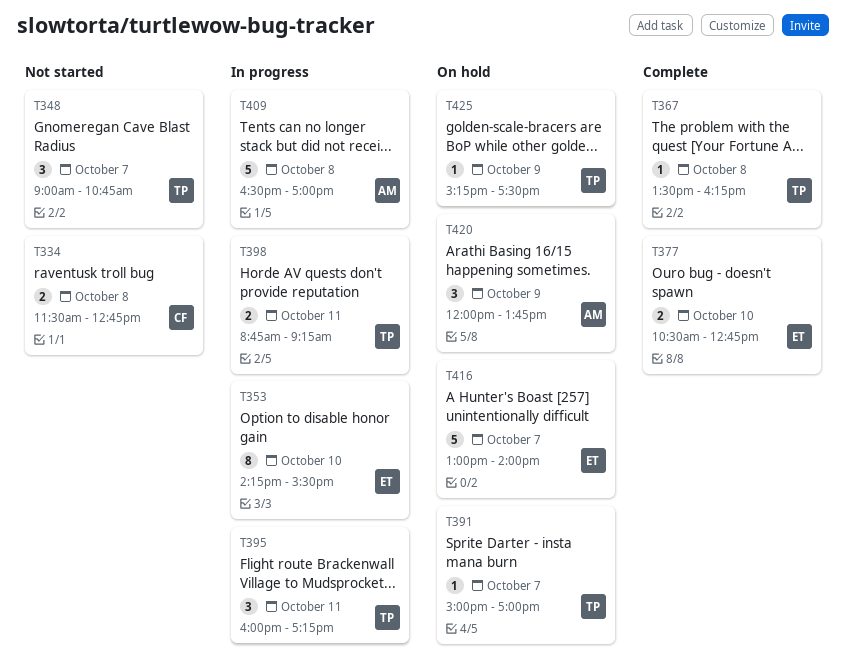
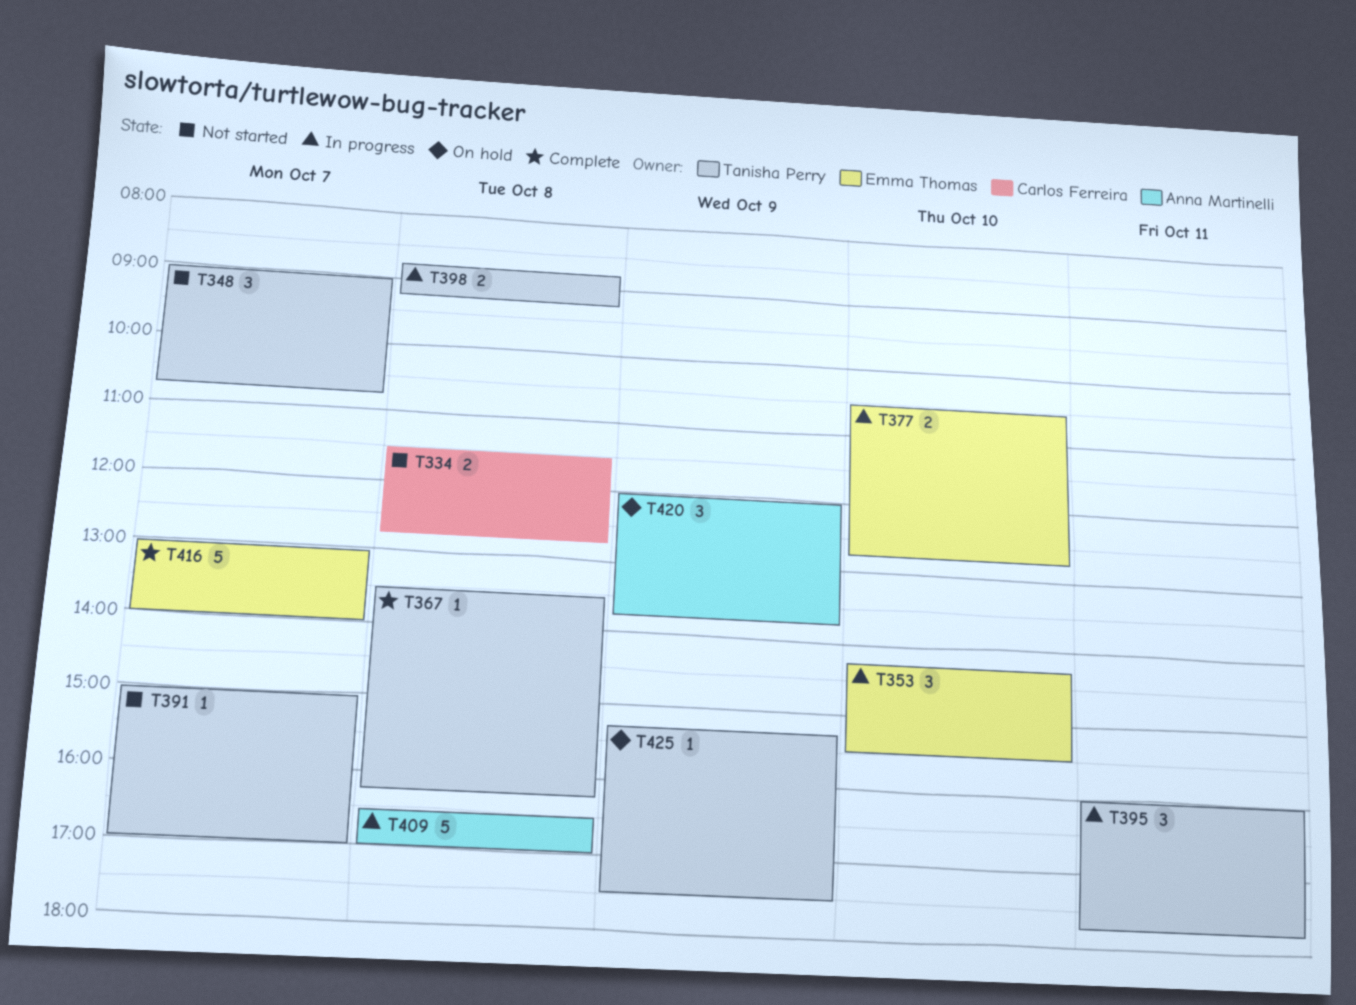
T353, estimate: 8 -> 3
T377, status: Complete -> In progress
T391, status: On hold -> Not started
T395, ends: 17:15 -> 17:45
T398, day: Oct 11 -> Oct 8
T416, status: On hold -> Complete

